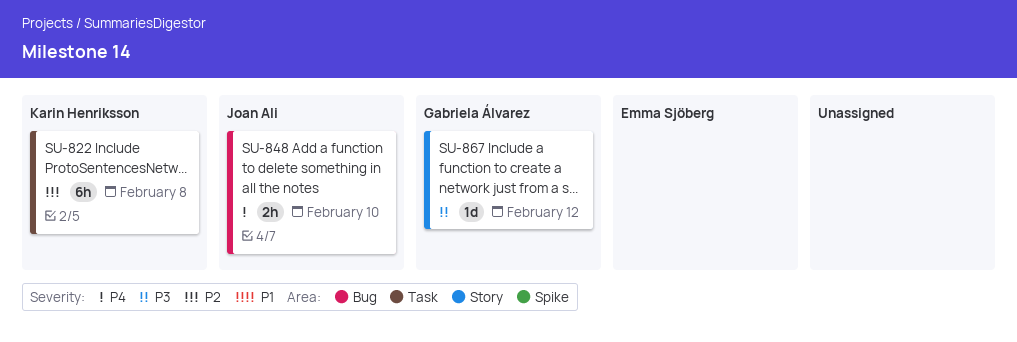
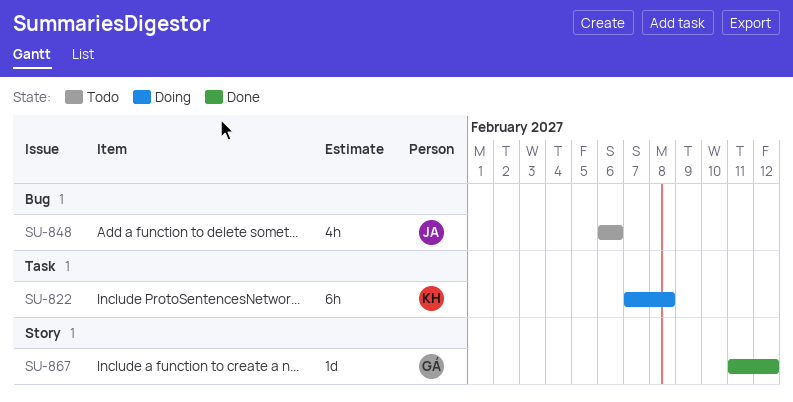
SU-848, estimate: 2h -> 4h
SU-848, due: Feb 10 -> Feb 6

